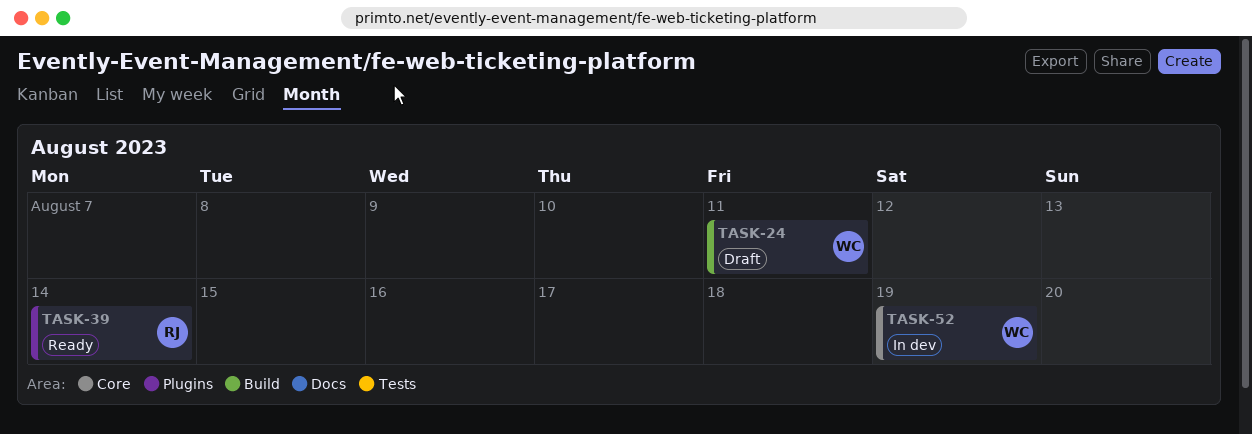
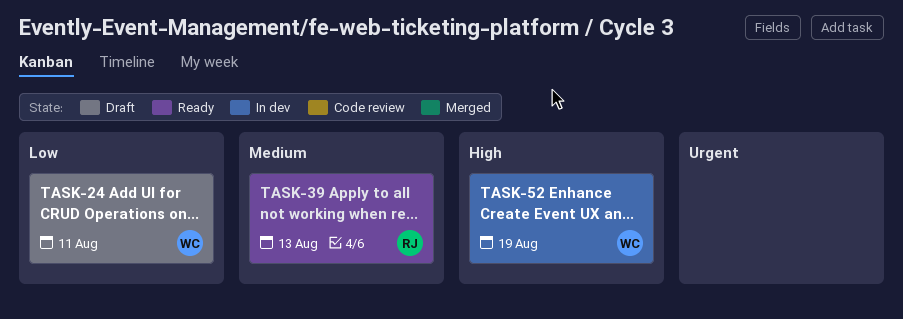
TASK-39, due: Aug 14 -> Aug 13

